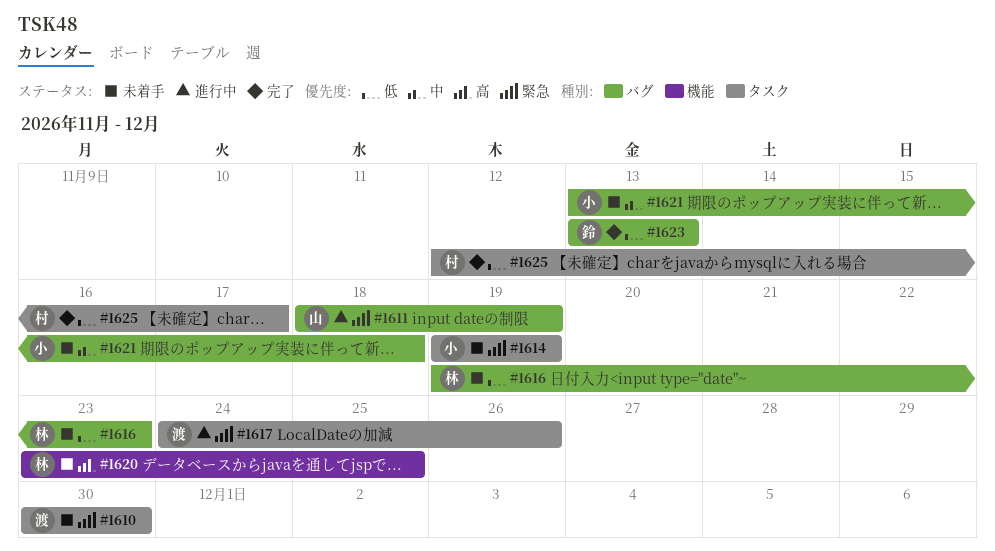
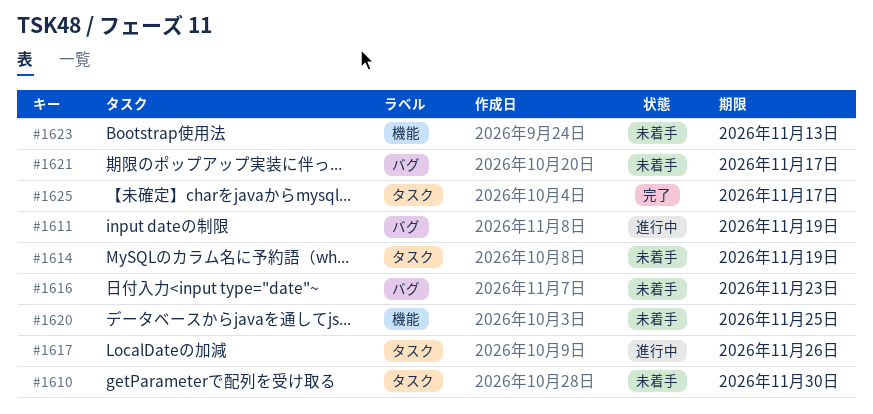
#1621, due: Nov 18 -> Nov 17
#1623, status: 完了 -> 未着手
#1623, label: バグ -> 機能

